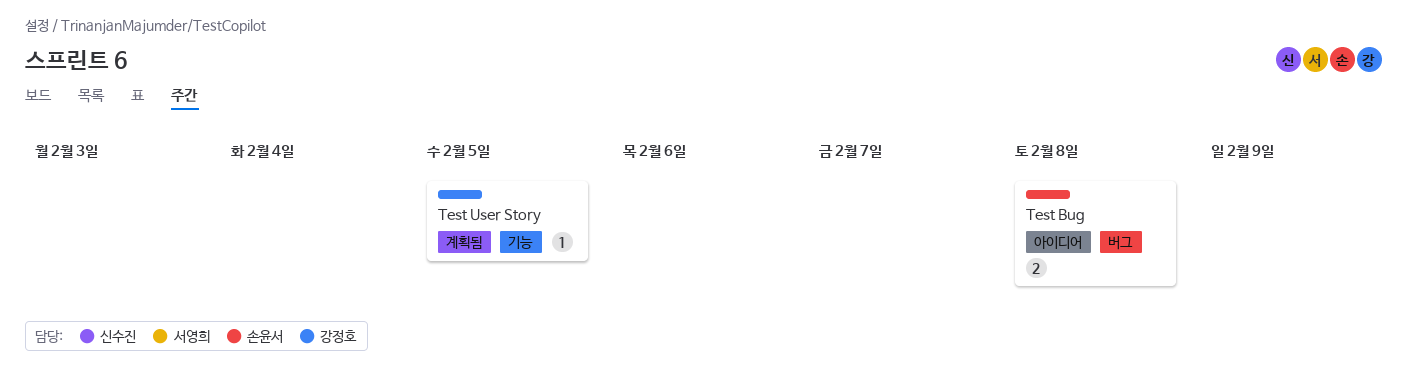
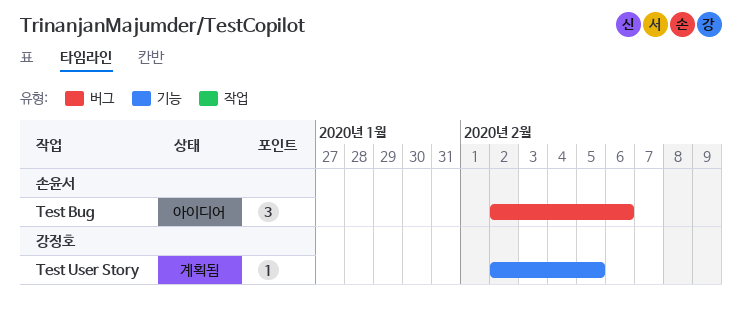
Test Bug, estimate: 2 -> 3
Test Bug, due: Feb 8 -> Feb 6

